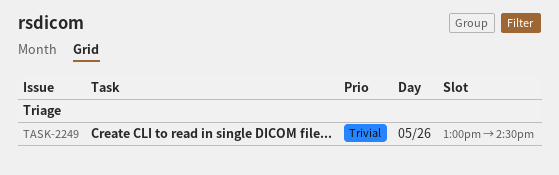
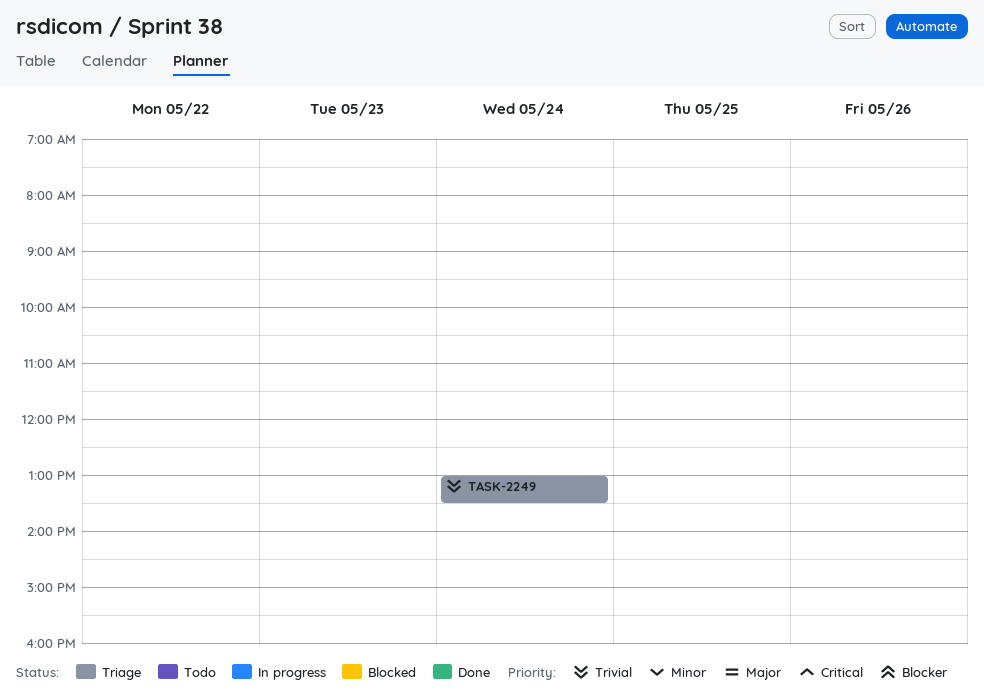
TASK-2249, day: May 26 -> May 24
TASK-2249, ends: 14:30 -> 13:30

